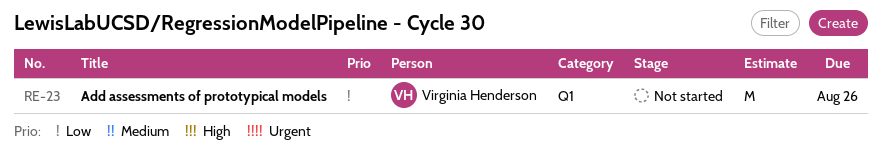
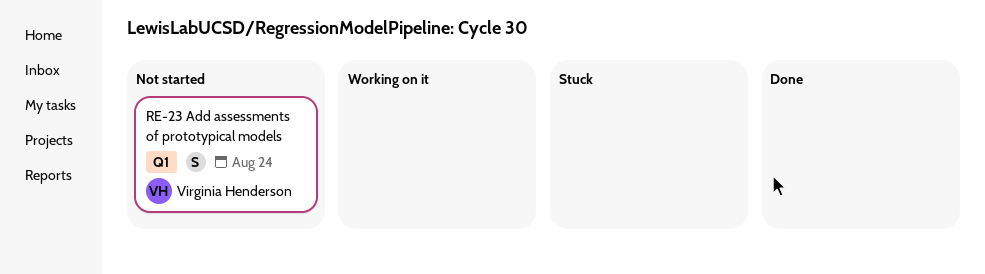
RE-23, estimate: M -> S
RE-23, due: Aug 26 -> Aug 24

